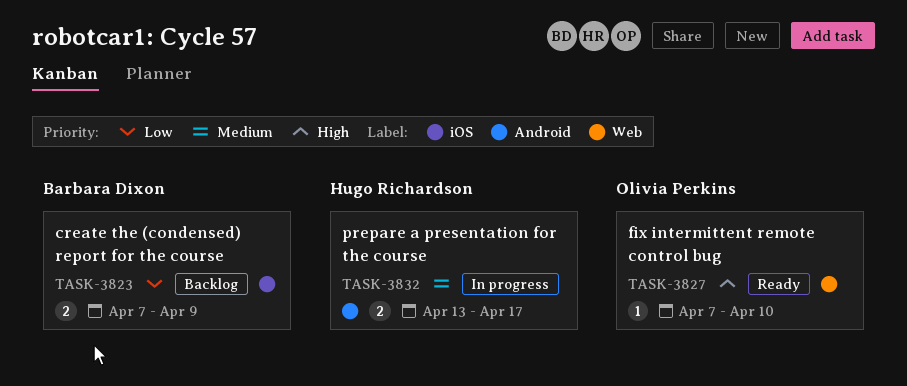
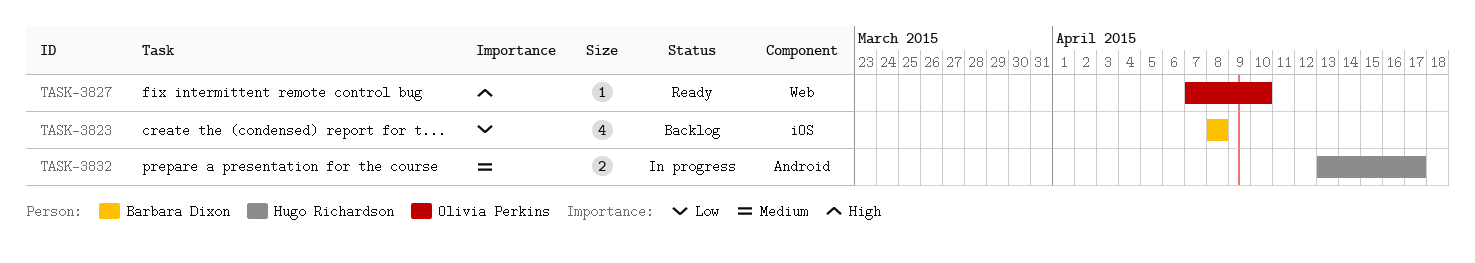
TASK-3823, estimate: 2 -> 4
TASK-3823, start: Apr 7 -> Apr 8
TASK-3823, due: Apr 9 -> Apr 8

